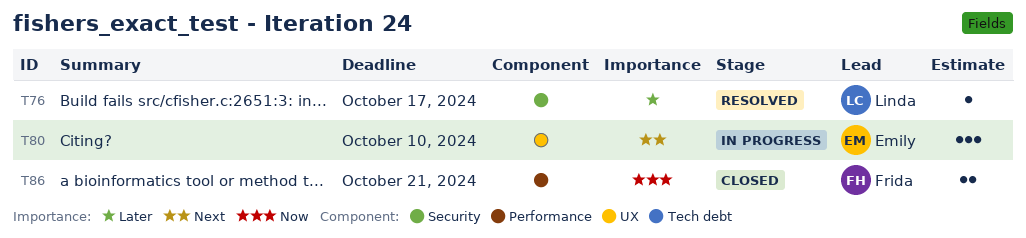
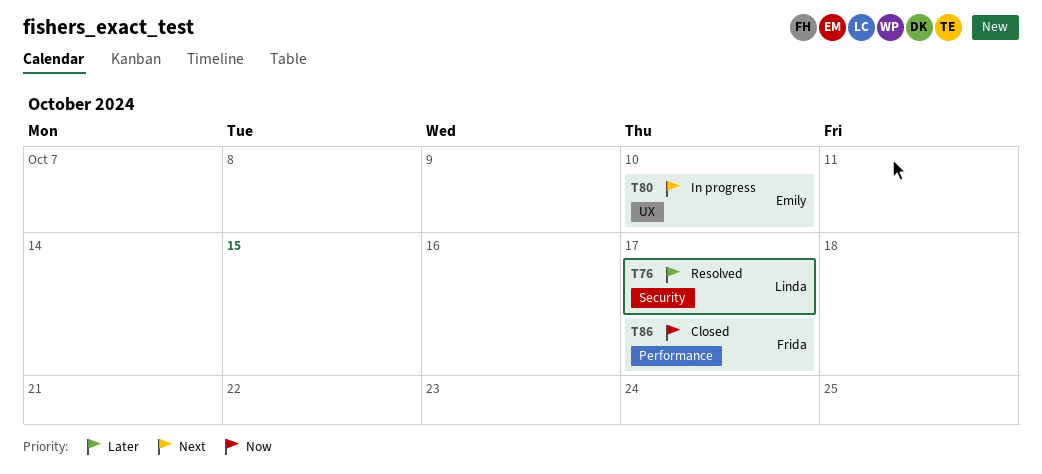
T86, due: Oct 21 -> Oct 17

